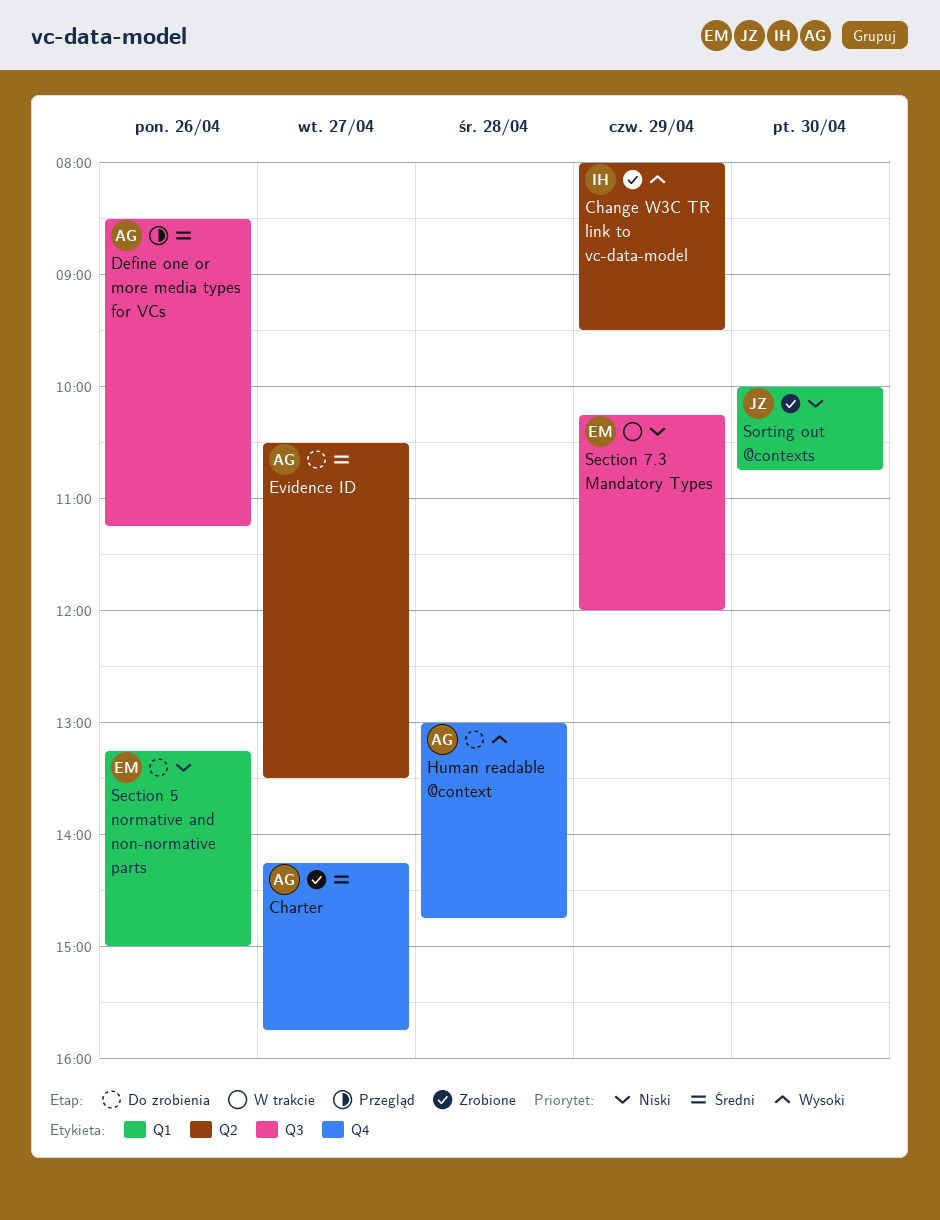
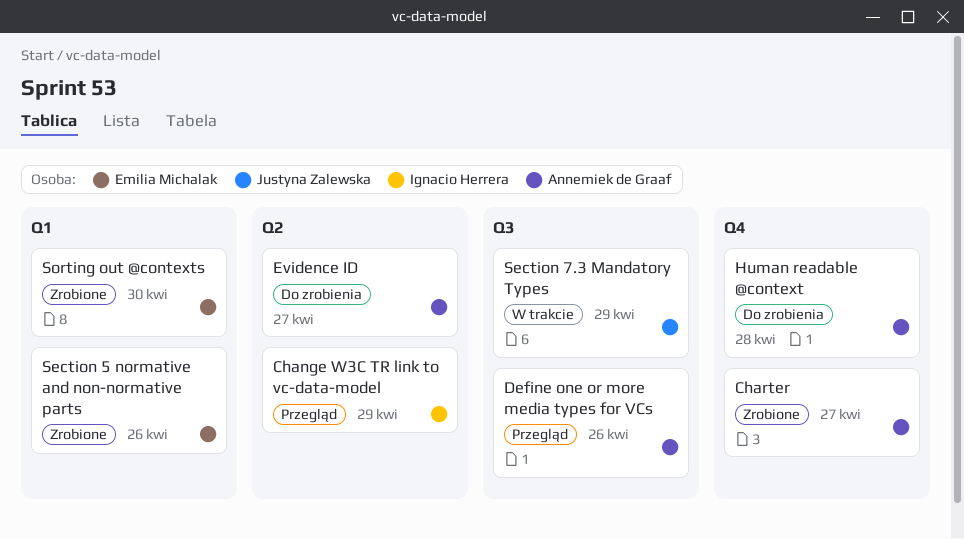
Change W3C TR link to vc-data-model, status: Zrobione -> Przegląd
Section 5 normative and non-normative parts, status: Do zrobienia -> Zrobione
Section 7.3 Mandatory Types, owner: Emilia Michalak -> Justyna Zalewska
Sorting out @contexts, owner: Justyna Zalewska -> Emilia Michalak

